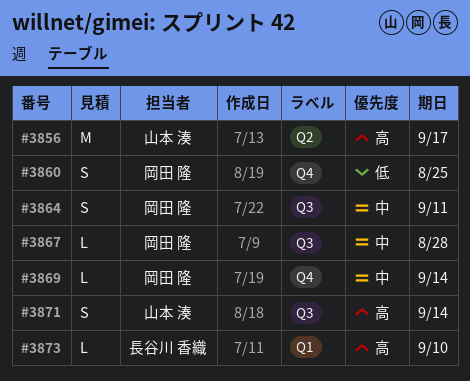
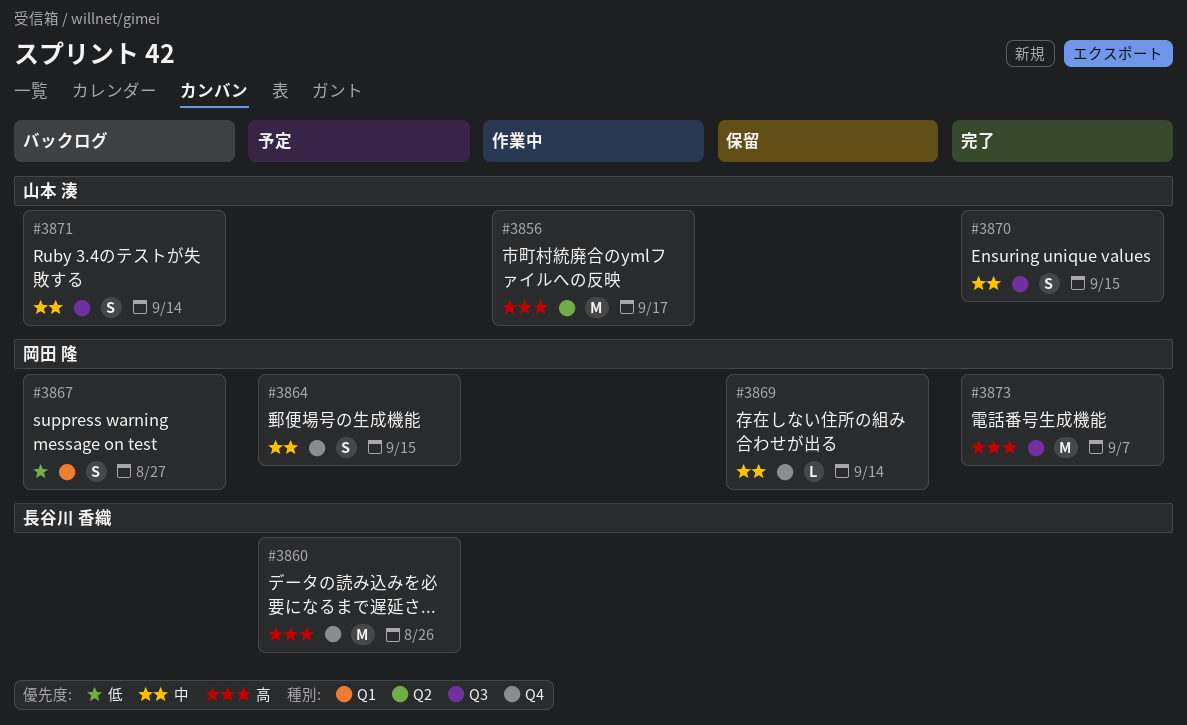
#3860, owner: 岡田 隆 -> 長谷川 香織
#3860, priority: 低 -> 高
#3860, estimate: S -> M
#3860, due: Aug 25 -> Aug 26
#3864, label: Q3 -> Q4
#3864, due: Sep 11 -> Sep 15
#3867, priority: 中 -> 低
#3867, label: Q3 -> Q1
#3867, estimate: L -> S
#3867, due: Aug 28 -> Aug 27
#3870: none -> present
#3871, priority: 高 -> 中
#3873, owner: 長谷川 香織 -> 岡田 隆
#3873, label: Q1 -> Q3
#3873, estimate: L -> M
#3873, due: Sep 10 -> Sep 7

